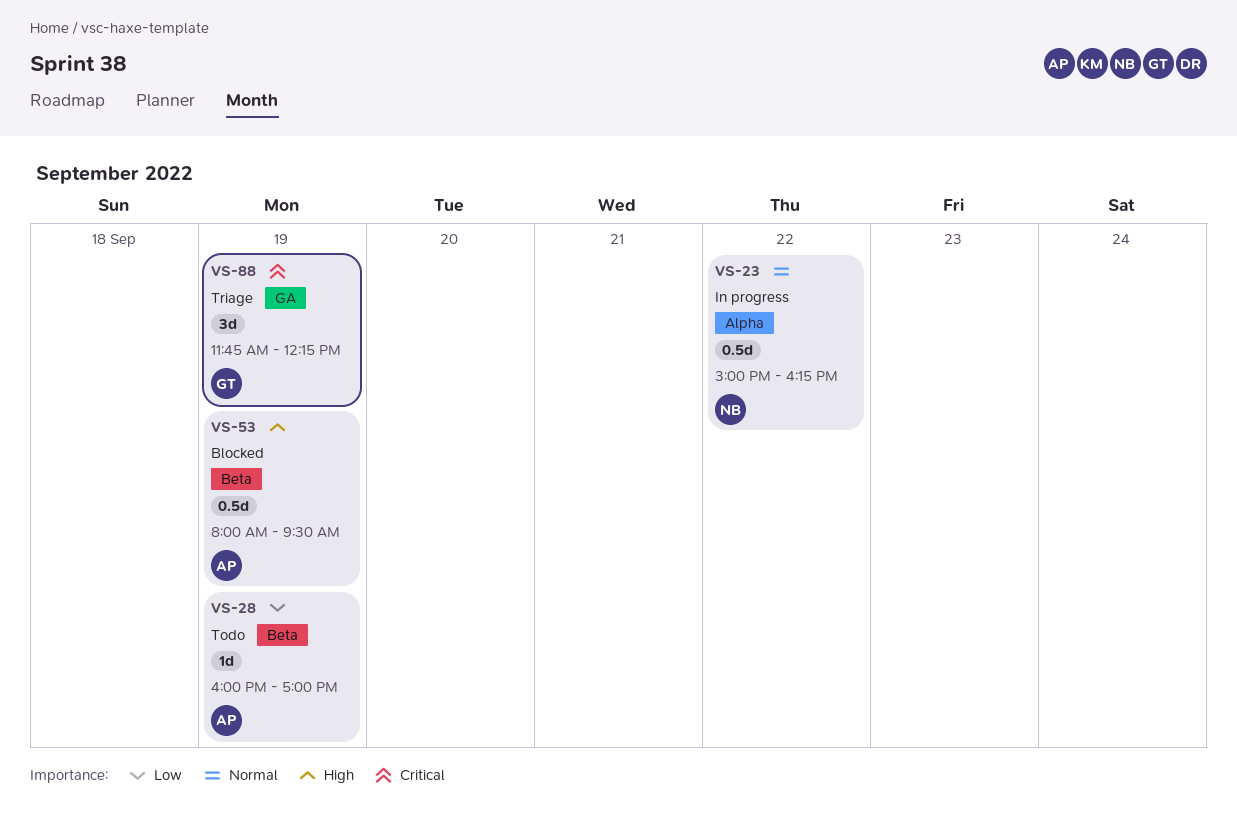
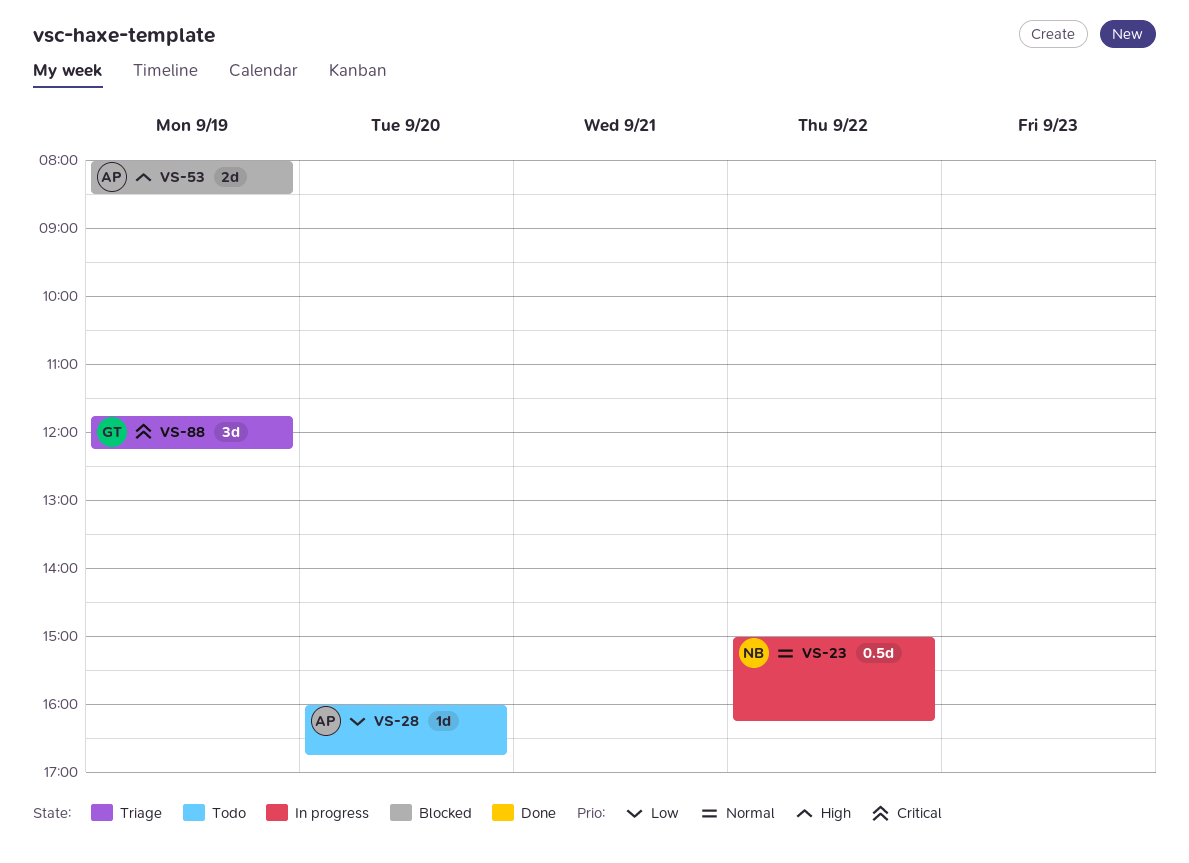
VS-28, day: Sep 19 -> Sep 20
VS-28, ends: 17:00 -> 16:45
VS-53, estimate: 0.5d -> 2d
VS-53, ends: 09:30 -> 08:30

